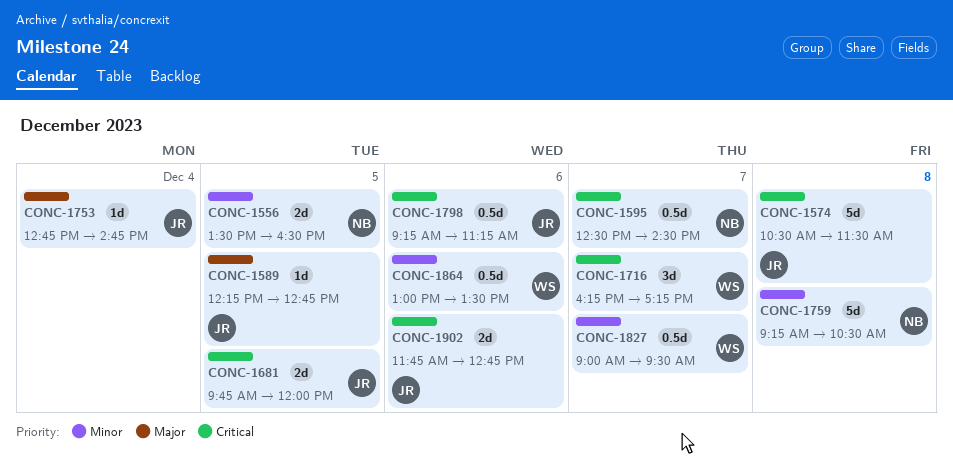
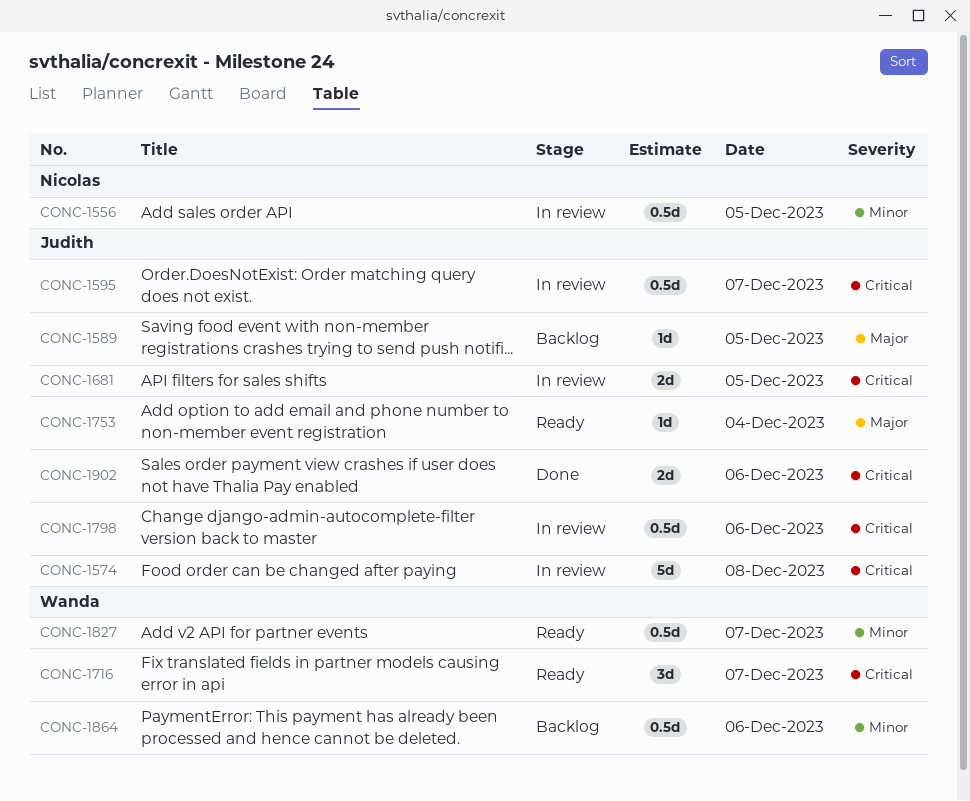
CONC-1556, estimate: 2d -> 0.5d
CONC-1595, owner: Nicolas -> Judith
CONC-1759: present -> none

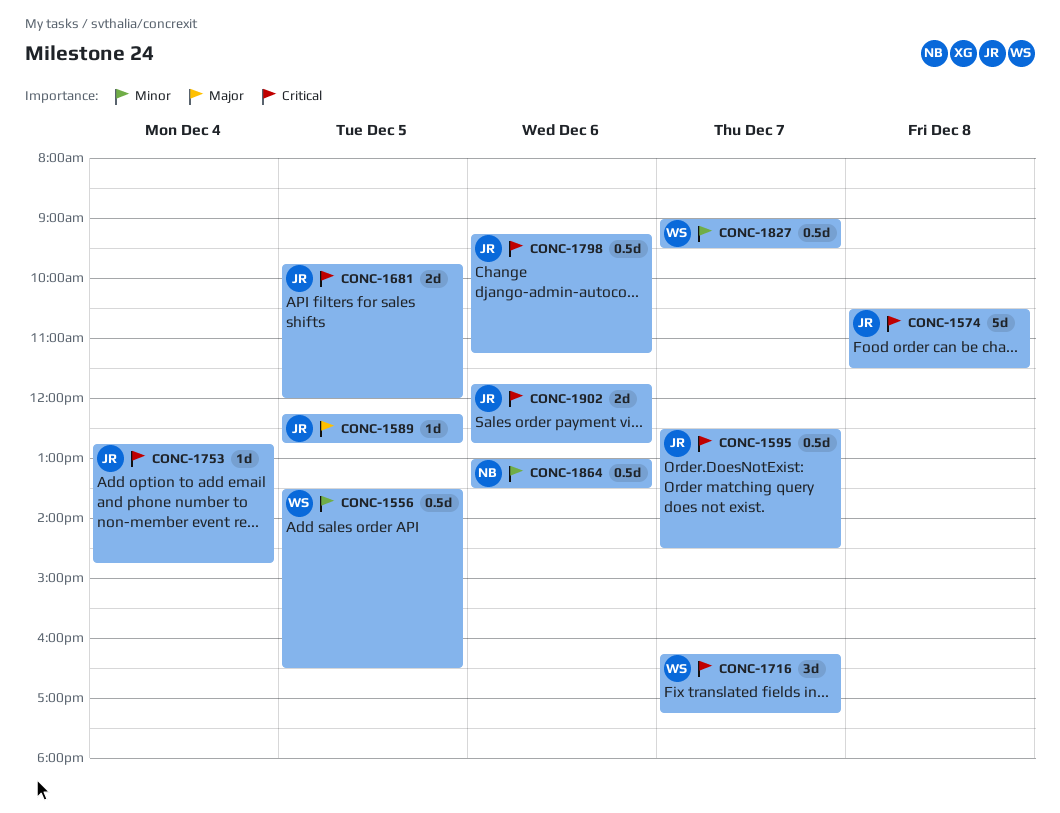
CONC-1556, owner: Nicolas -> Wanda
CONC-1753, priority: Major -> Critical
CONC-1864, owner: Wanda -> Nicolas

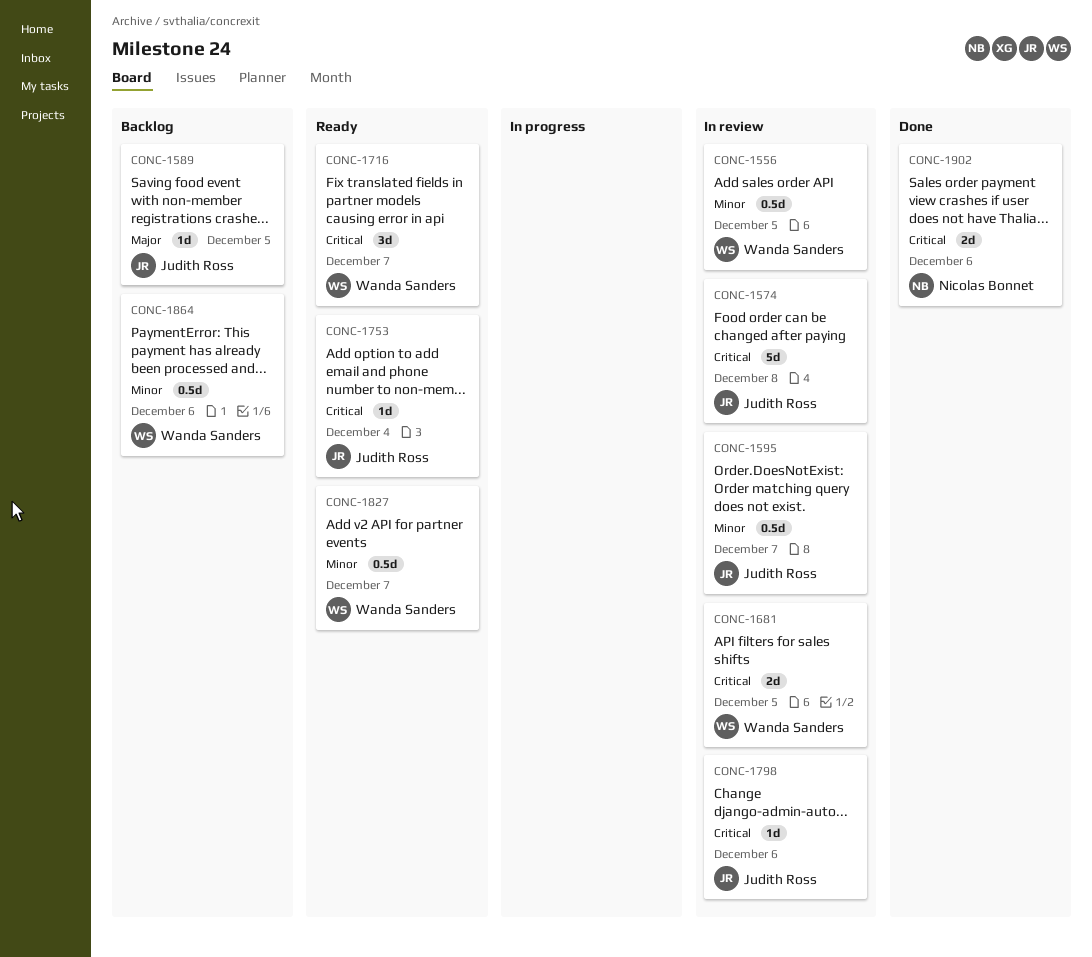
CONC-1595, priority: Critical -> Minor
CONC-1681, owner: Judith Ross -> Wanda Sanders
CONC-1798, estimate: 0.5d -> 1d
CONC-1864, owner: Nicolas Bonnet -> Wanda Sanders
CONC-1902, owner: Judith Ross -> Nicolas Bonnet

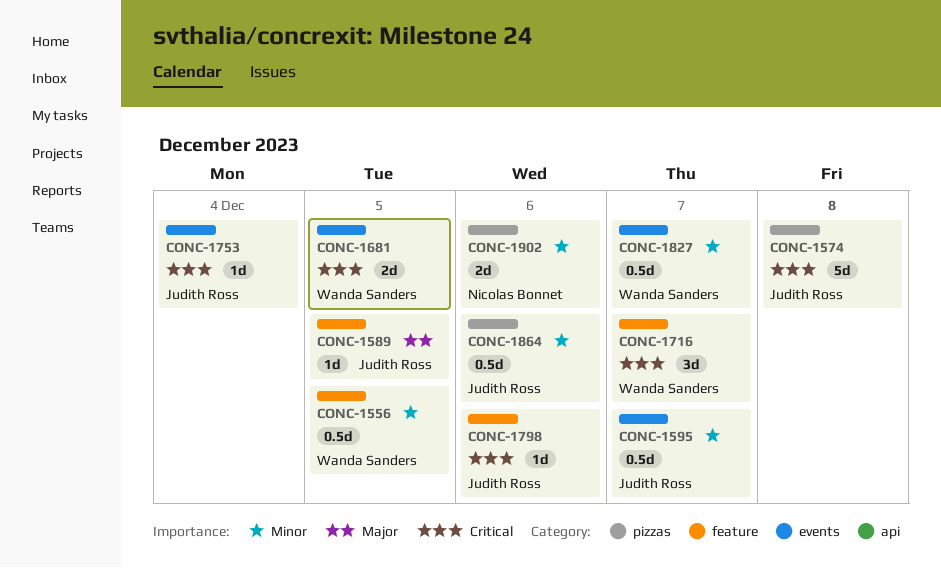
CONC-1864, owner: Wanda Sanders -> Judith Ross
CONC-1902, priority: Critical -> Minor

